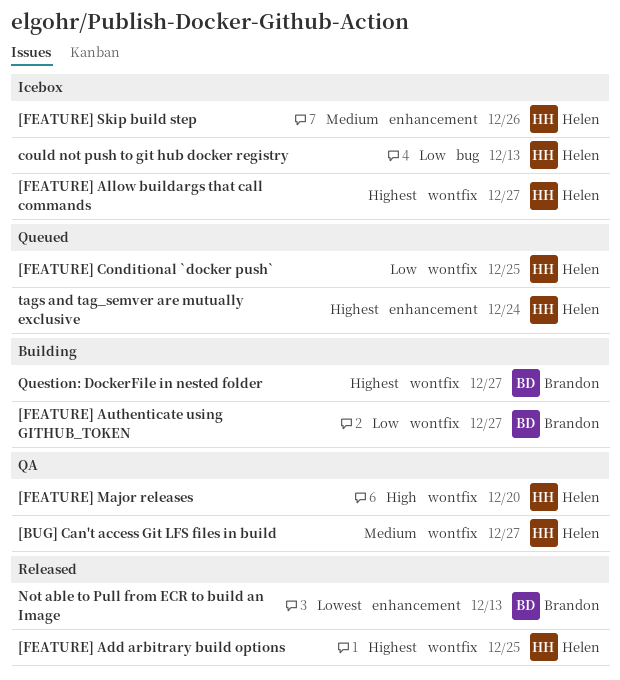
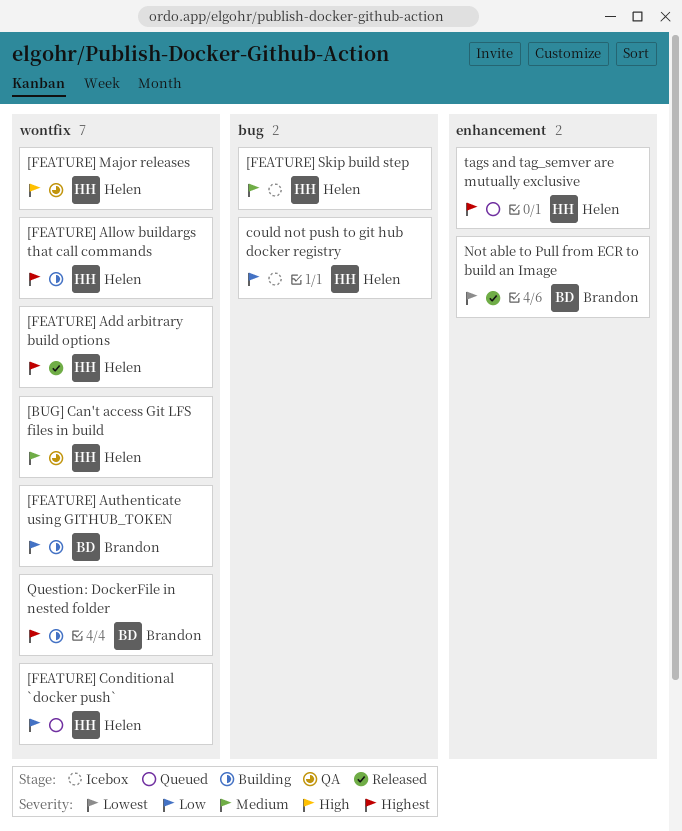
[FEATURE] Allow buildargs that call commands, status: Icebox -> Building
[FEATURE] Skip build step, label: enhancement -> bug

